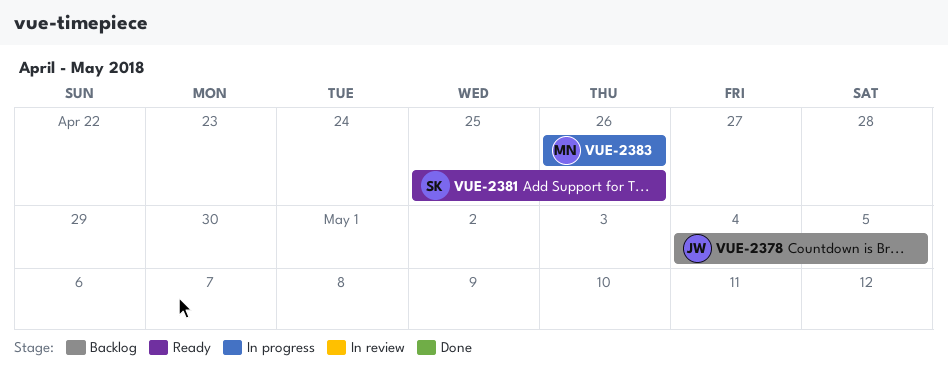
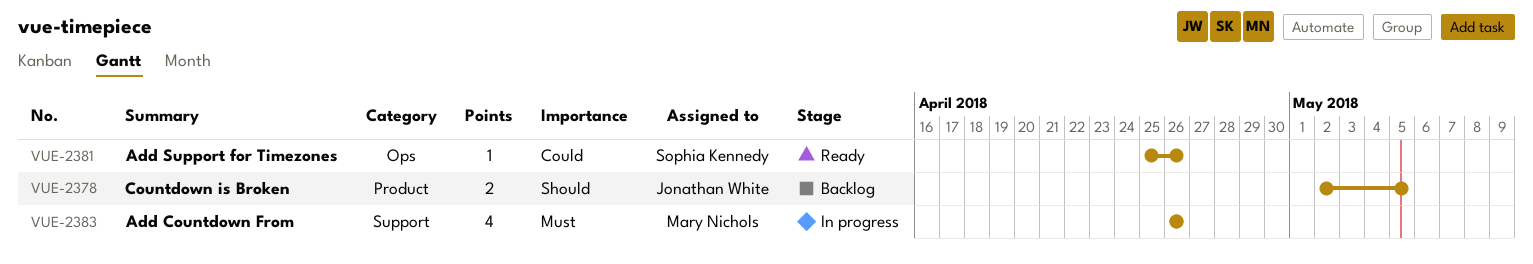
VUE-2378, start: May 4 -> May 2

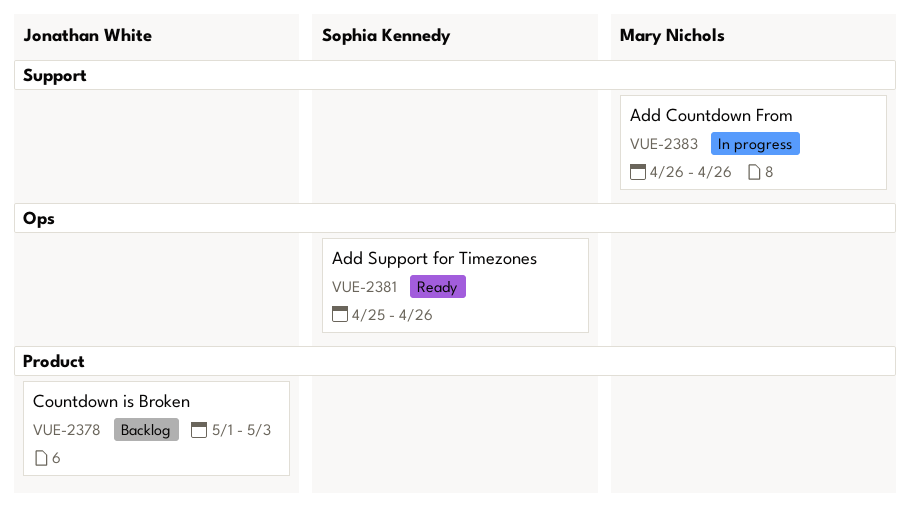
VUE-2378, start: May 2 -> May 1
VUE-2378, due: May 5 -> May 3

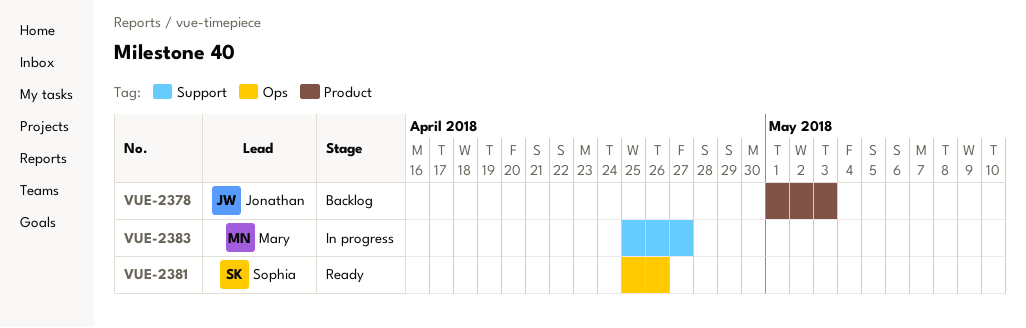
VUE-2383, start: Apr 26 -> Apr 25
VUE-2383, due: Apr 26 -> Apr 27

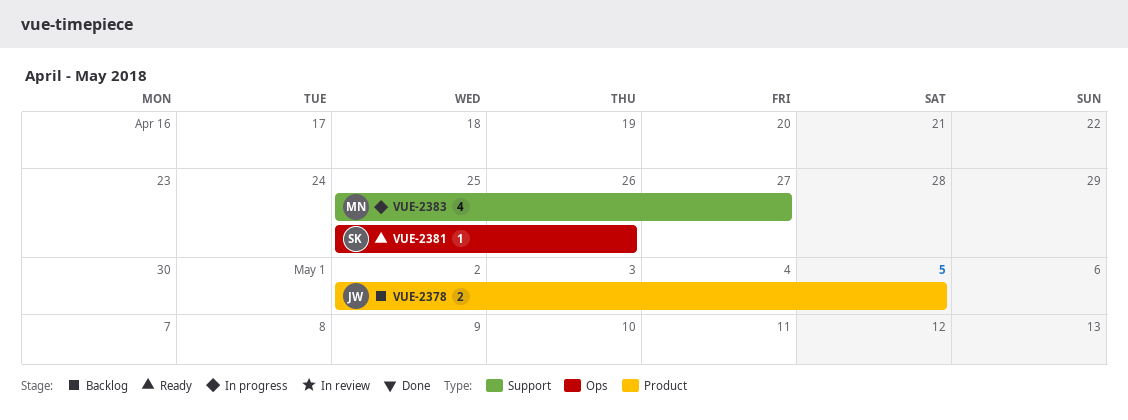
VUE-2378, start: May 1 -> May 2
VUE-2378, due: May 3 -> May 5

